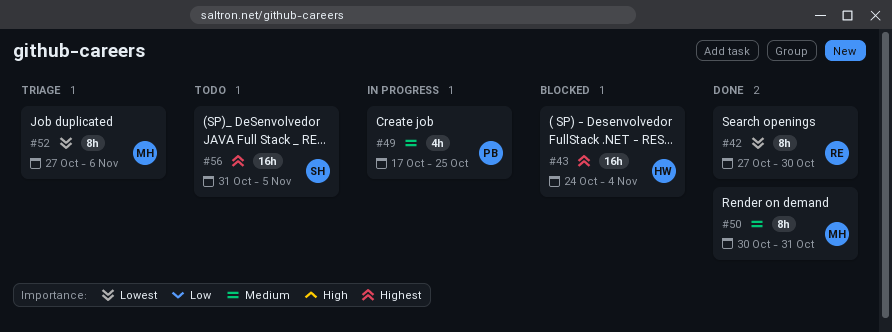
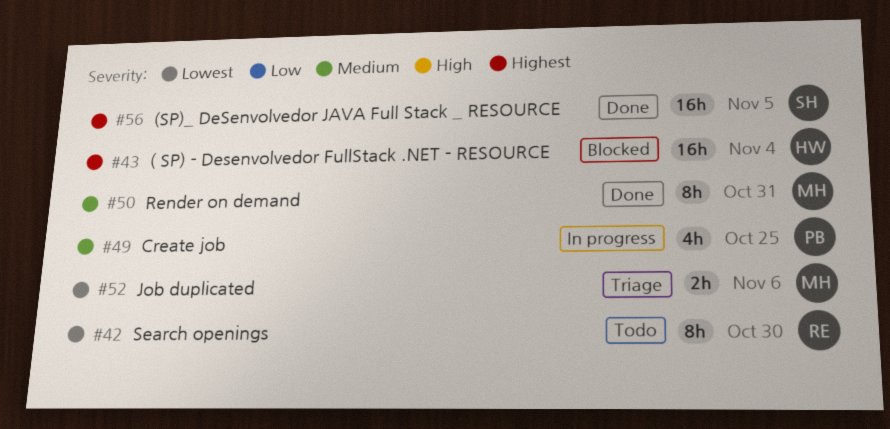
#42, status: Done -> Todo
#52, estimate: 8h -> 2h
#56, status: Todo -> Done

